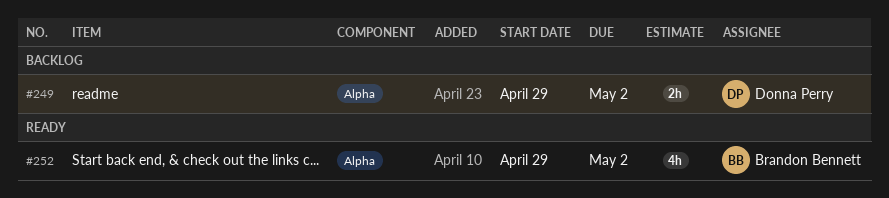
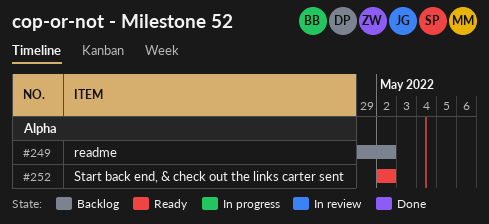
#252, start: Apr 29 -> May 2

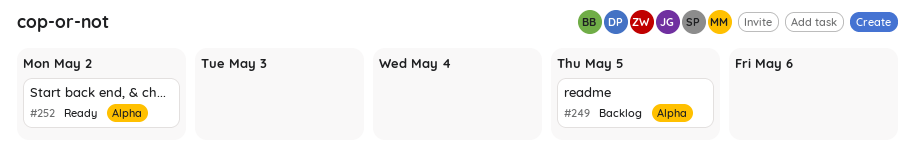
#249, due: May 2 -> May 5

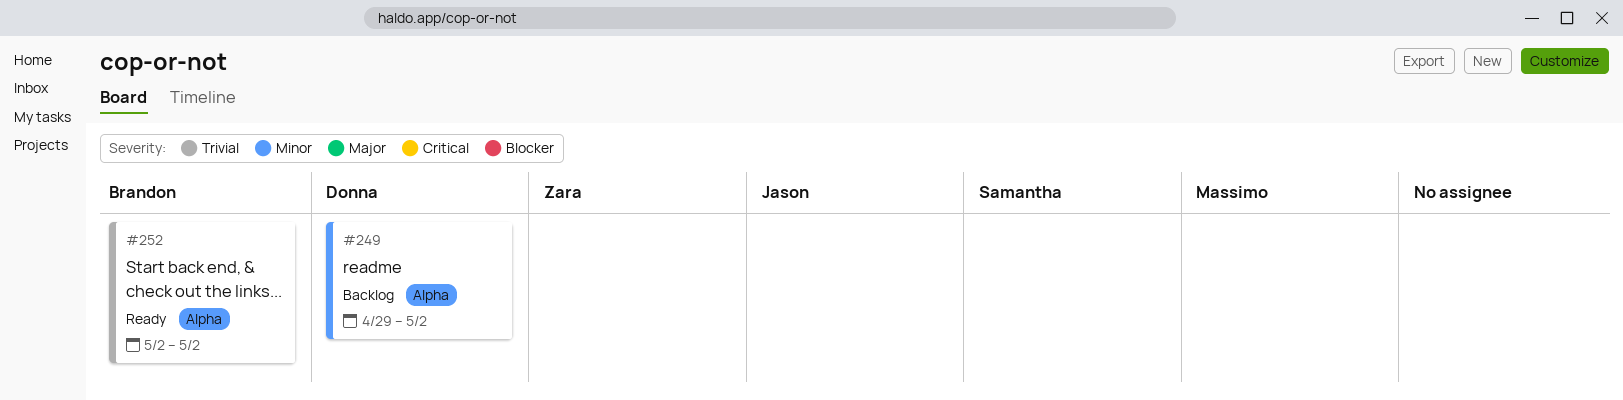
#249, due: May 5 -> May 2

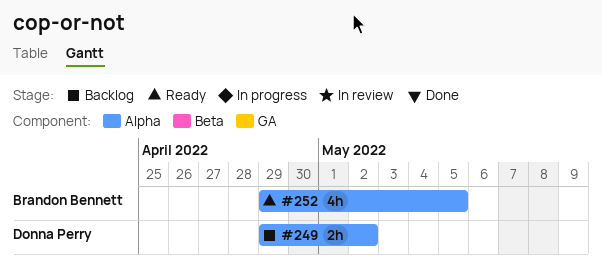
#252, start: May 2 -> Apr 29
#252, due: May 2 -> May 5

